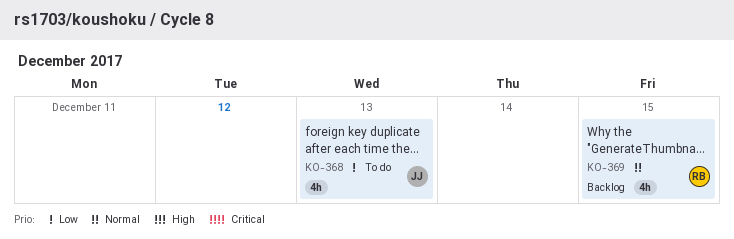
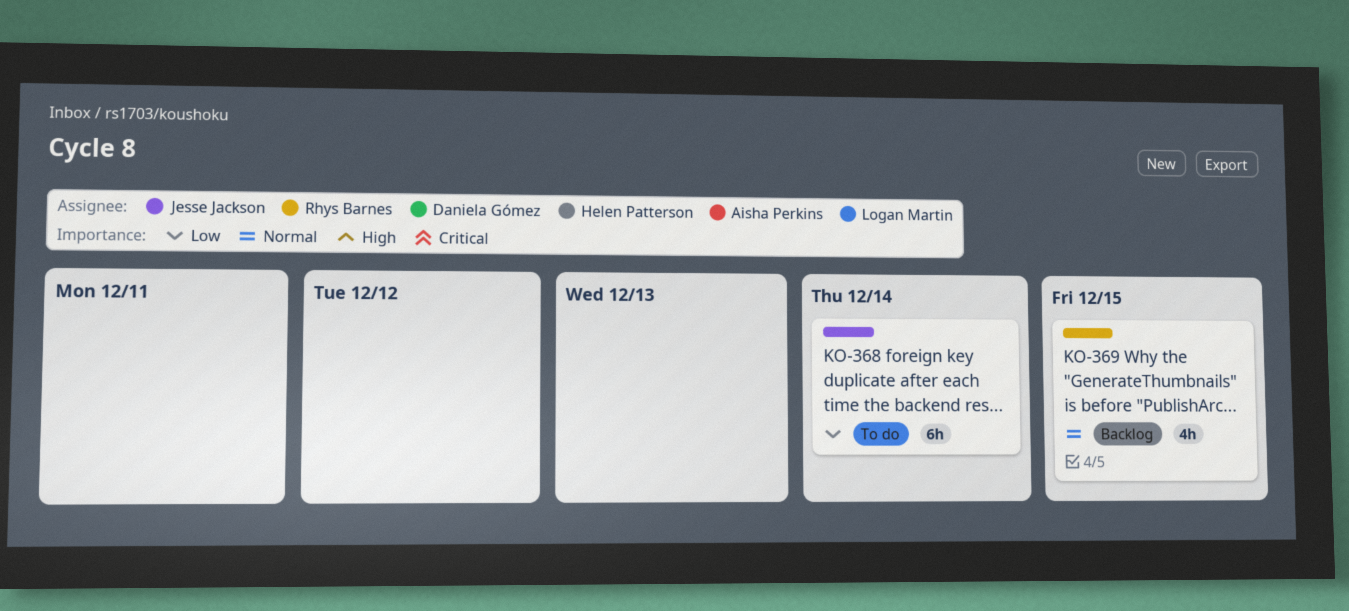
KO-368, estimate: 4h -> 6h
KO-368, due: Dec 13 -> Dec 14

